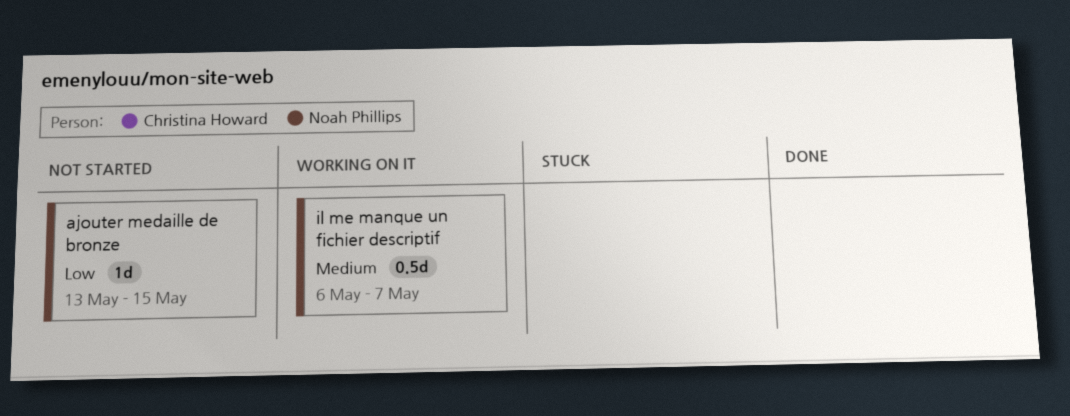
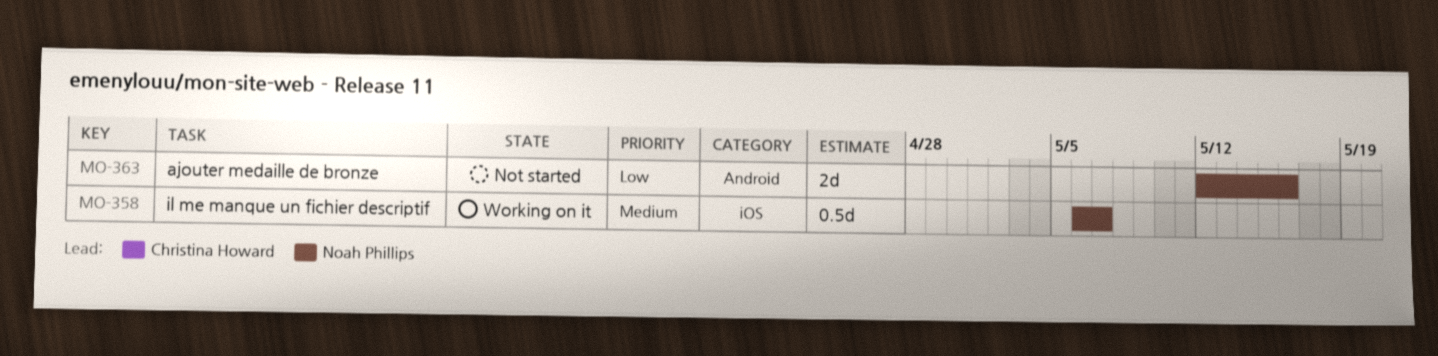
ajouter medaille de bronze, estimate: 1d -> 2d
ajouter medaille de bronze, start: May 13 -> May 12
ajouter medaille de bronze, due: May 15 -> May 16

